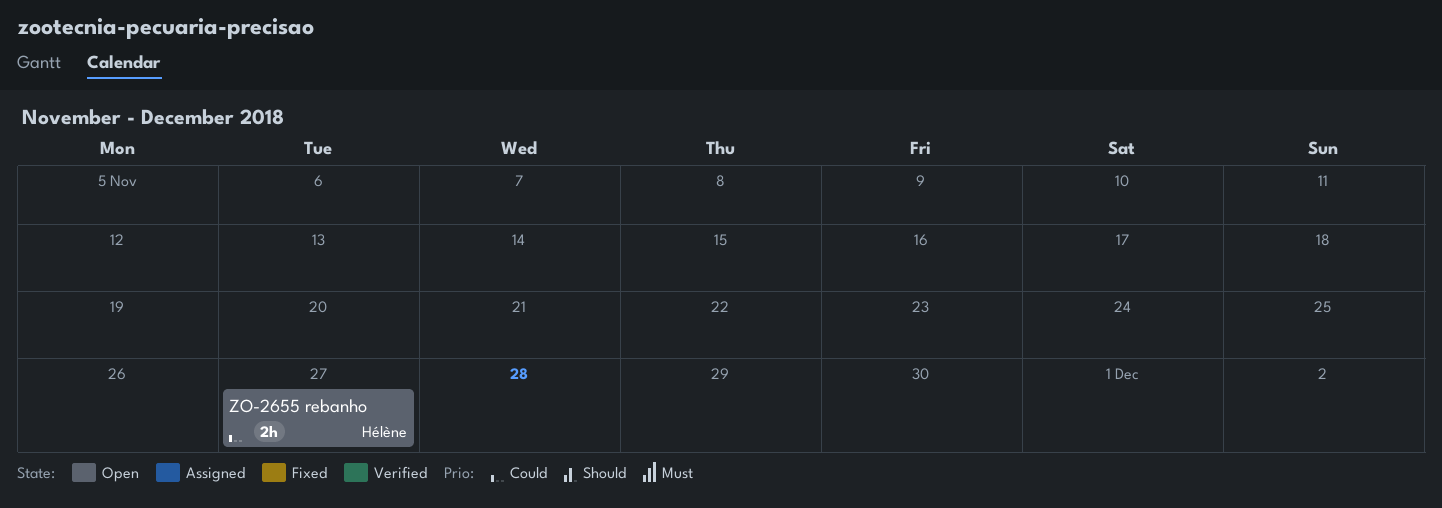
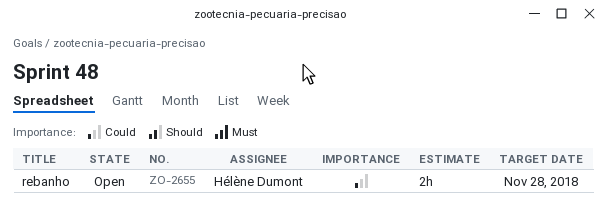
ZO-2655, due: Nov 27 -> Nov 28

